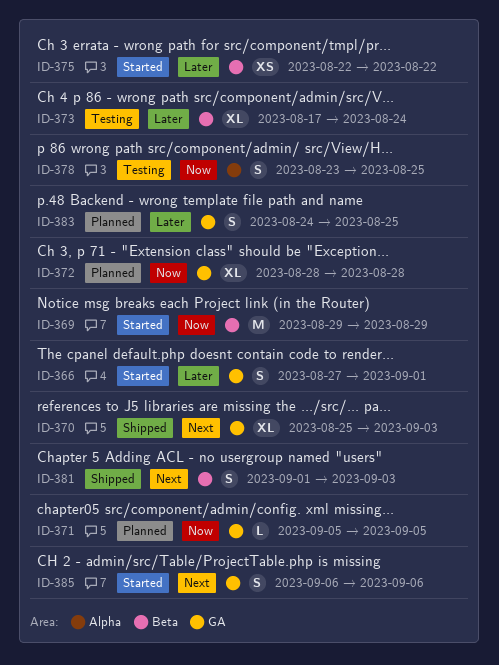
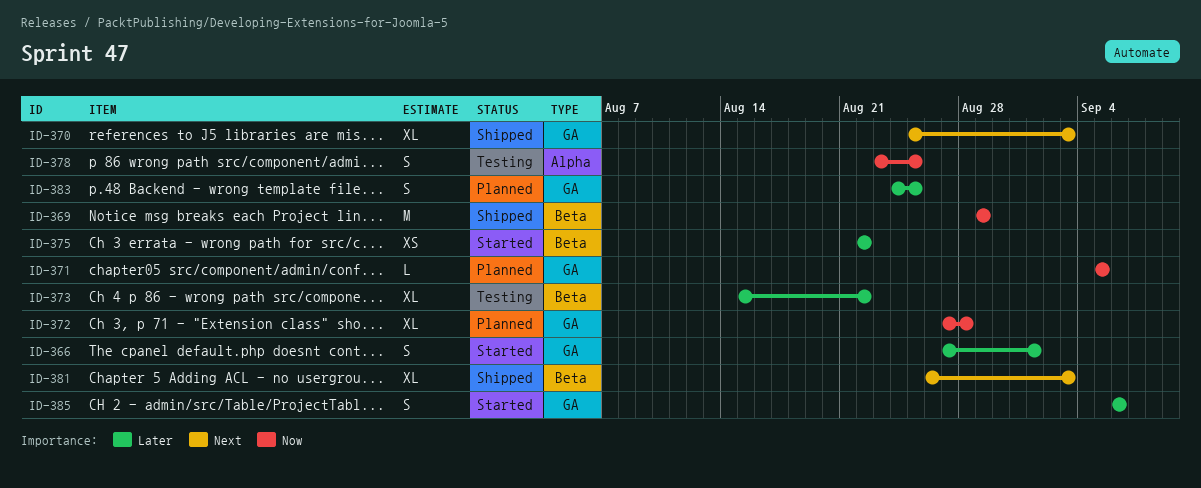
ID-369, status: Started -> Shipped
ID-372, start: Aug 28 -> Aug 27
ID-373, start: Aug 17 -> Aug 15
ID-373, due: Aug 24 -> Aug 22
ID-381, estimate: S -> XL
ID-381, start: Sep 1 -> Aug 26
ID-385, priority: Next -> Later

